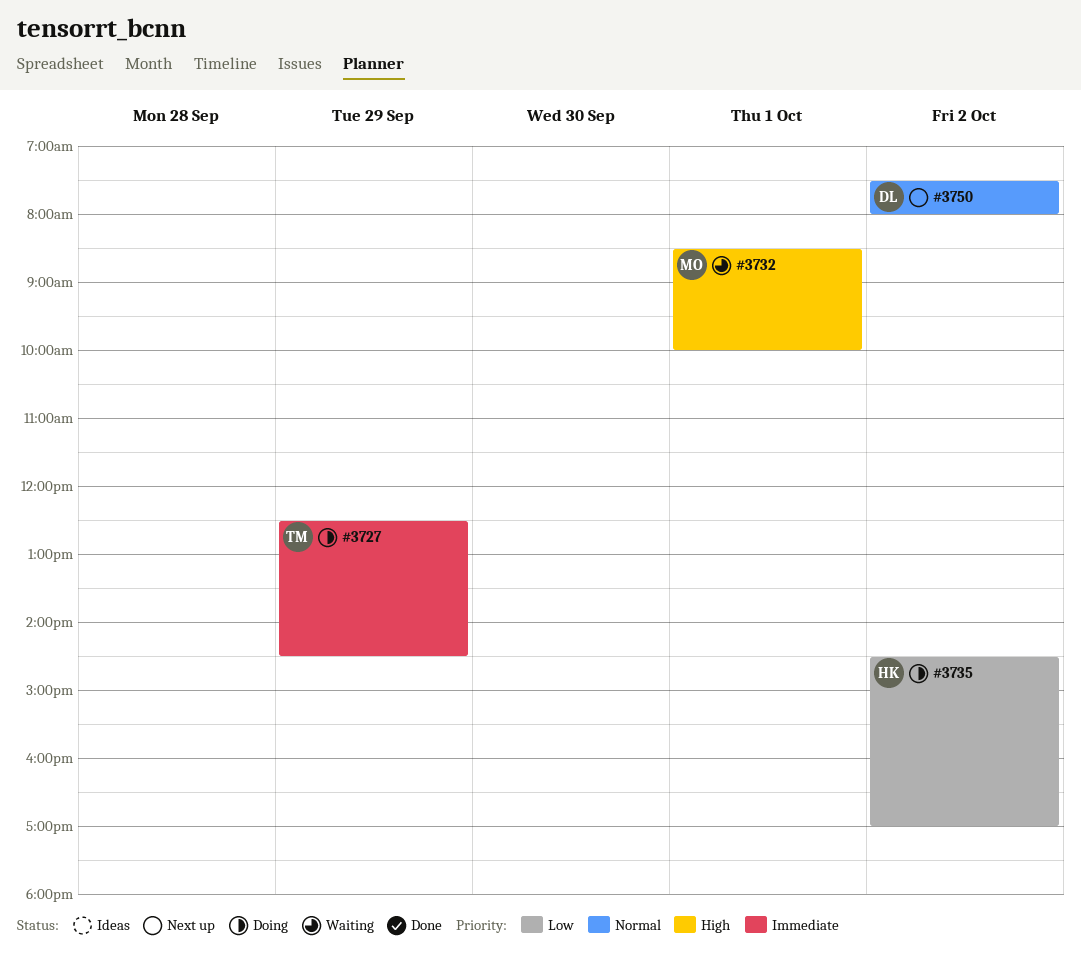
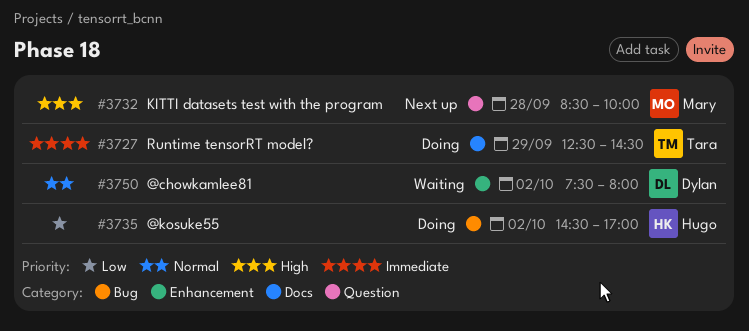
#3732, status: Waiting -> Next up
#3732, day: Oct 1 -> Sep 28
#3750, status: Next up -> Waiting

